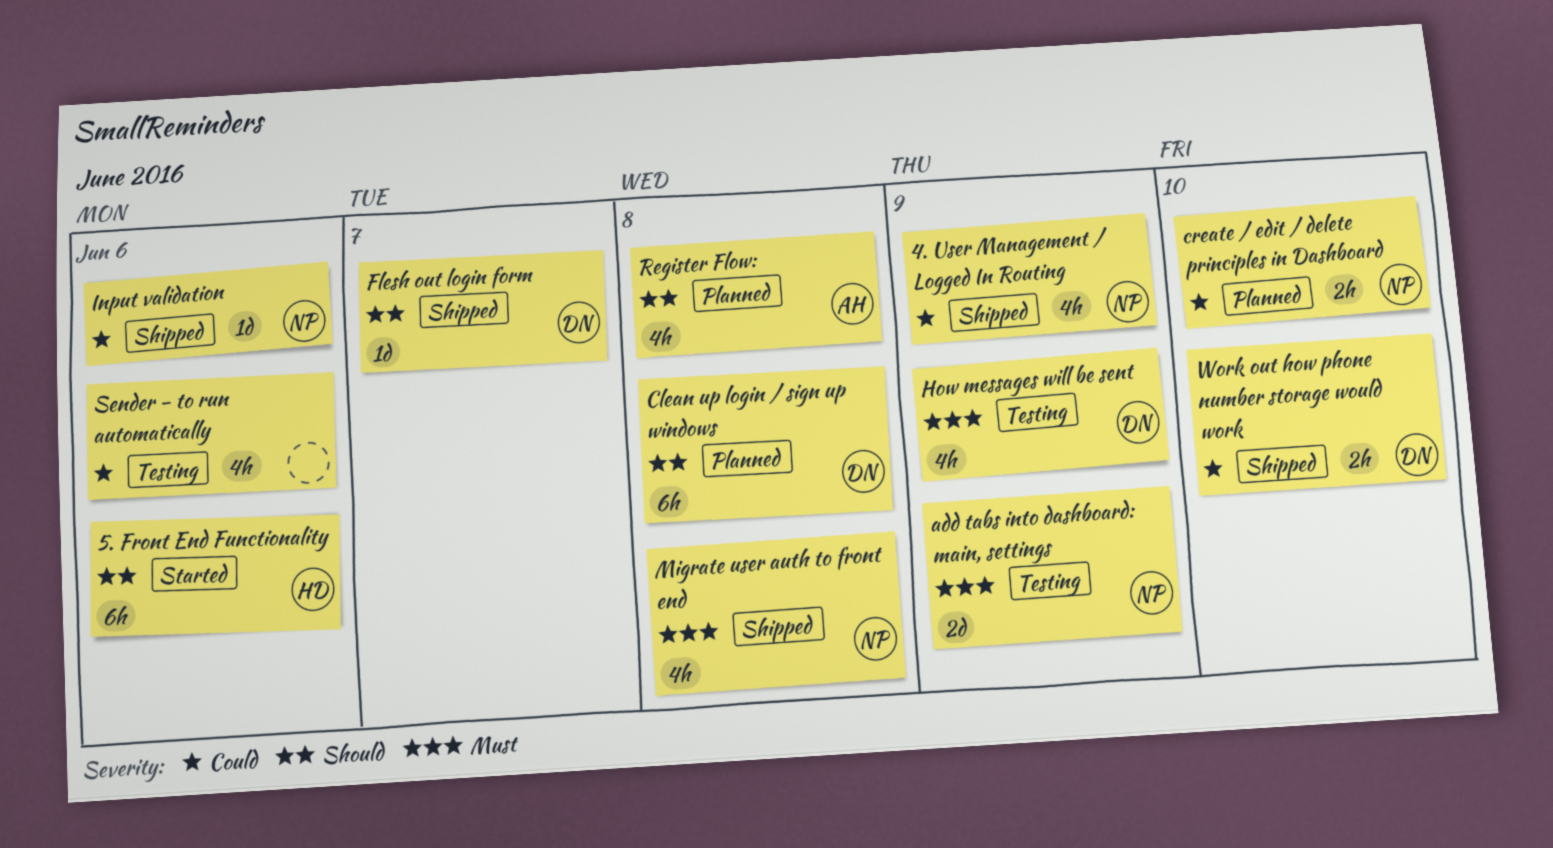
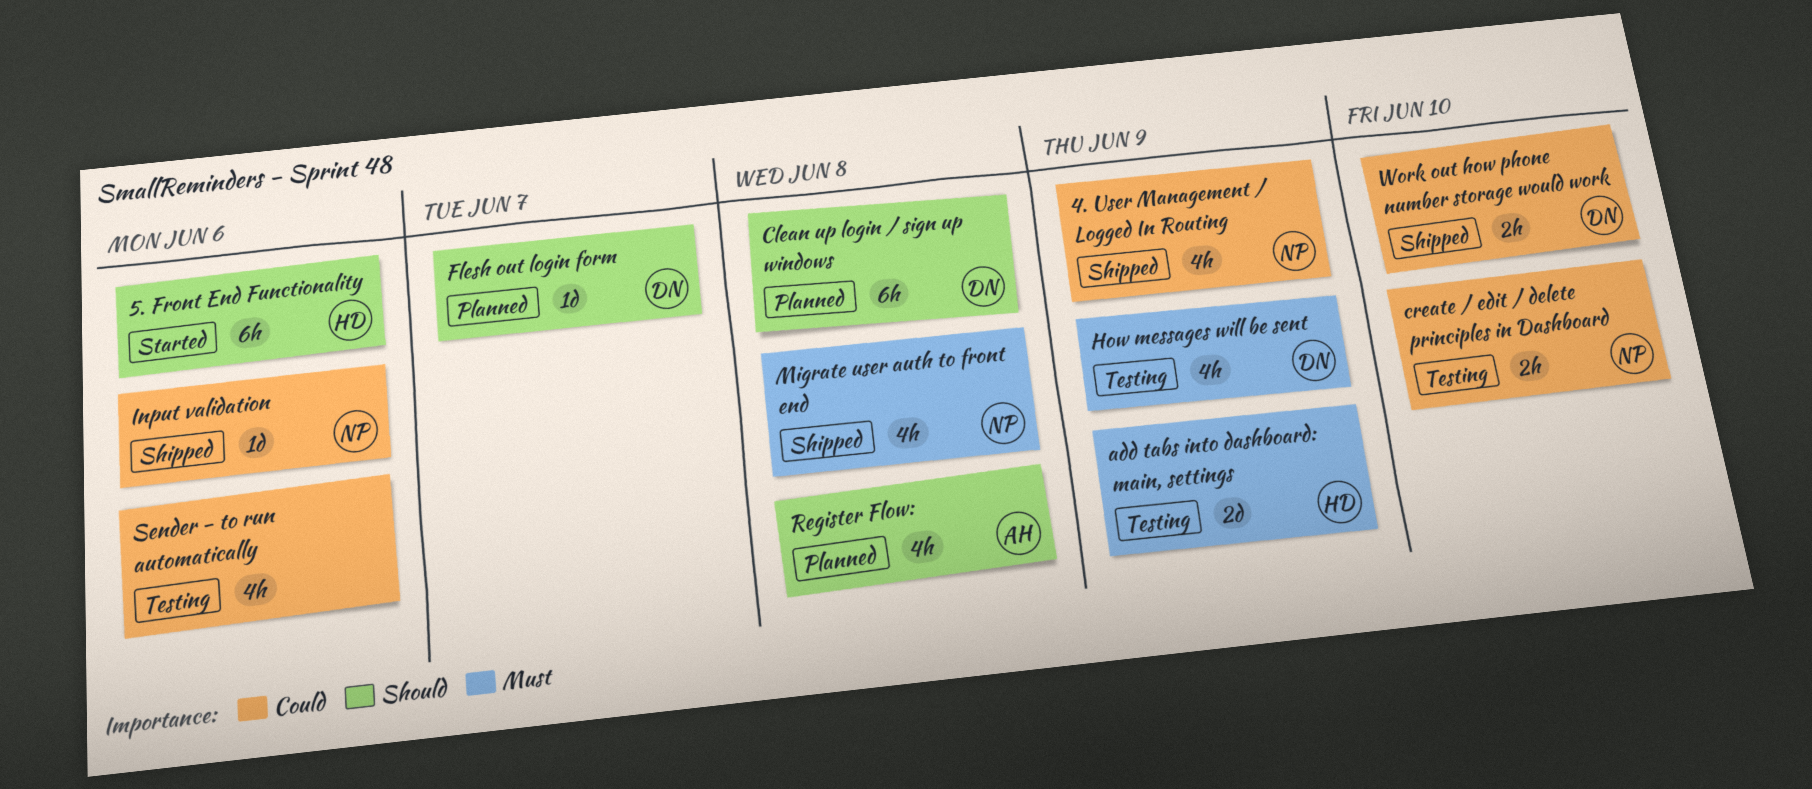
add tabs into dashboard: main, settings, owner: NP -> HD
create / edit / delete principles in Dashboard, status: Planned -> Testing
Flesh out login form, status: Shipped -> Planned

